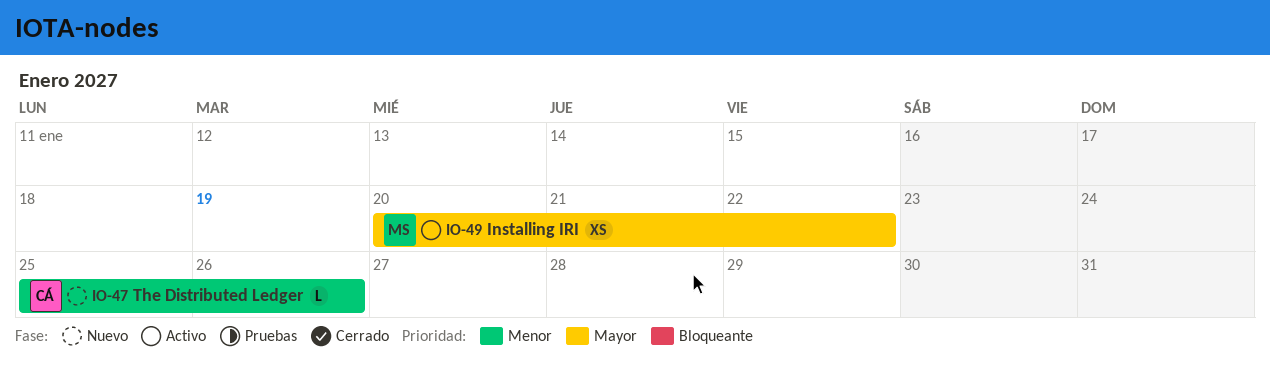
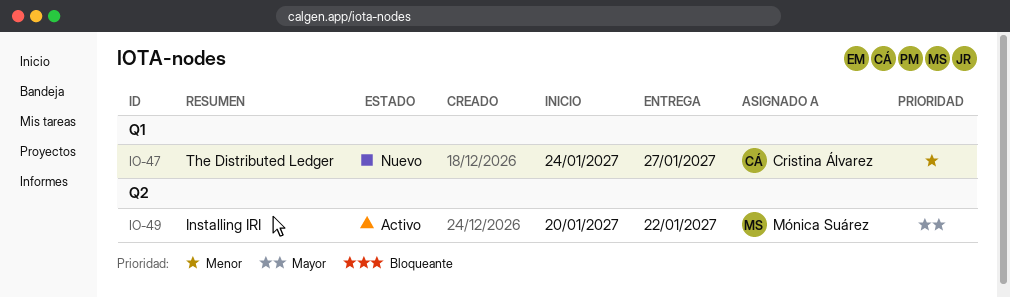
IO-47, start: Jan 25 -> Jan 24
IO-47, due: Jan 26 -> Jan 27

